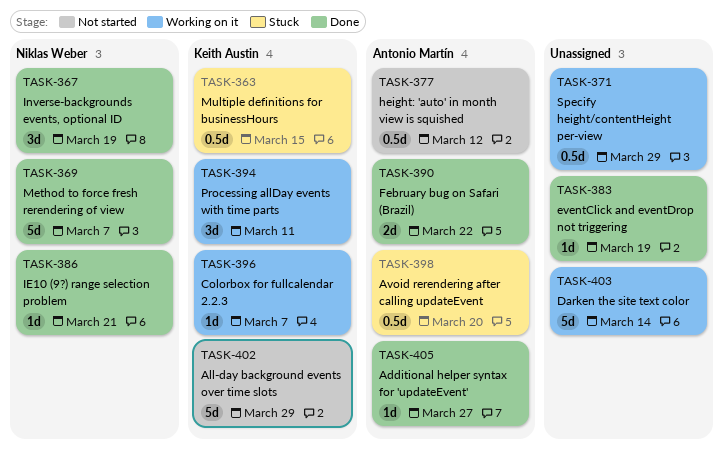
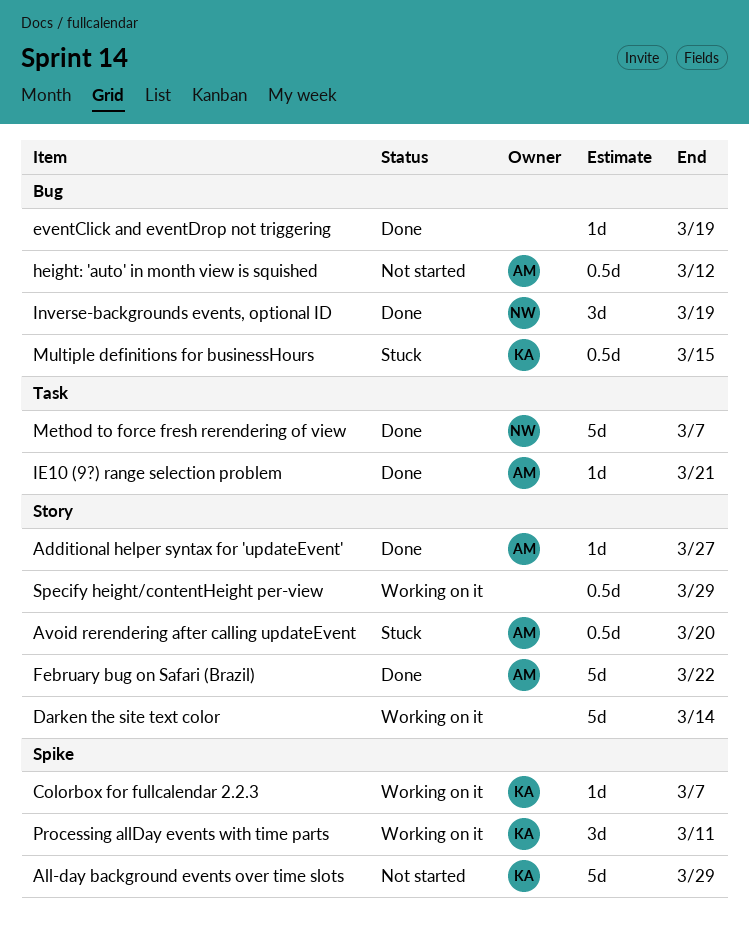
February bug on Safari (Brazil), estimate: 2d -> 5d
IE10 (9?) range selection problem, owner: Niklas Weber -> Antonio Martín

